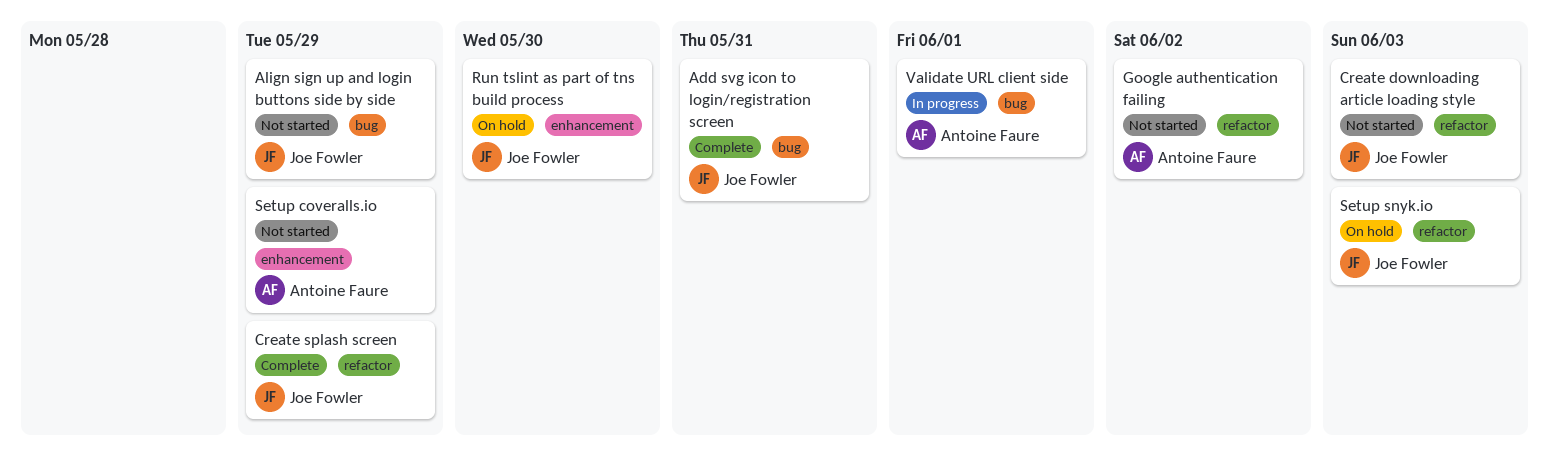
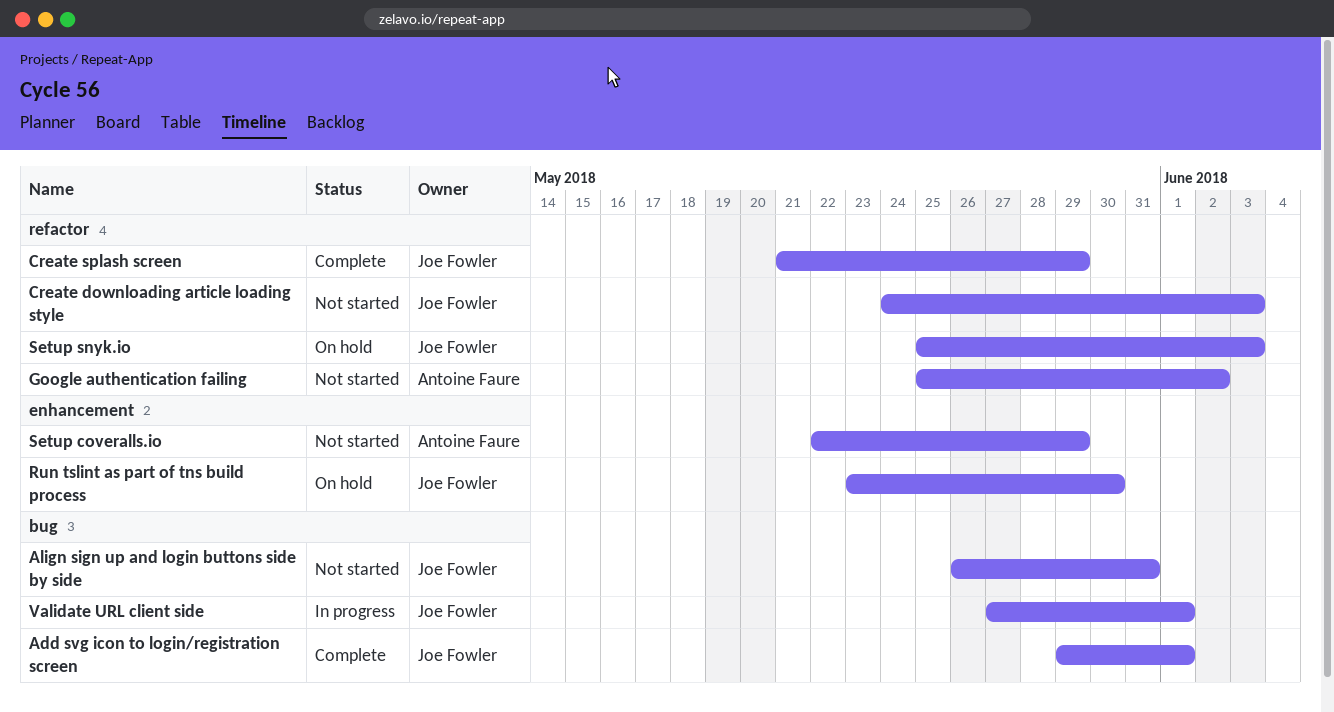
Add svg icon to login/registration screen, due: May 31 -> Jun 1
Align sign up and login buttons side by side, due: May 29 -> May 31
Validate URL client side, owner: Antoine Faure -> Joe Fowler

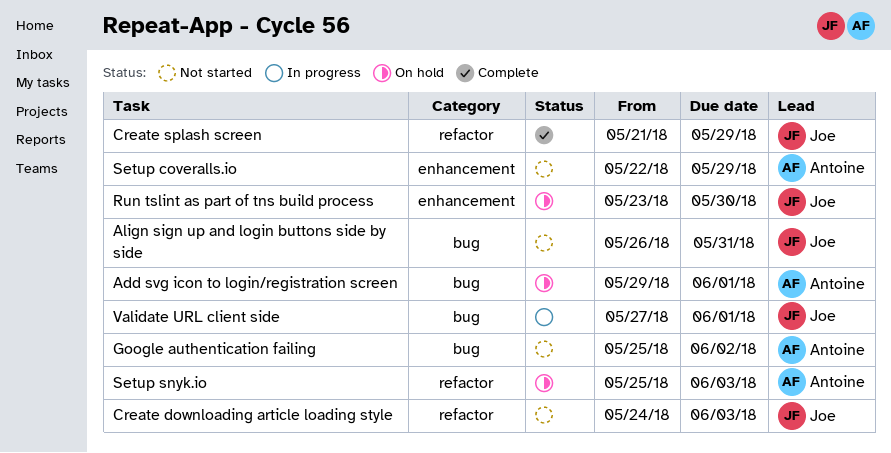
Add svg icon to login/registration screen, status: Complete -> On hold
Add svg icon to login/registration screen, owner: Joe Fowler -> Antoine Faure
Google authentication failing, label: refactor -> bug
Setup snyk.io, owner: Joe Fowler -> Antoine Faure

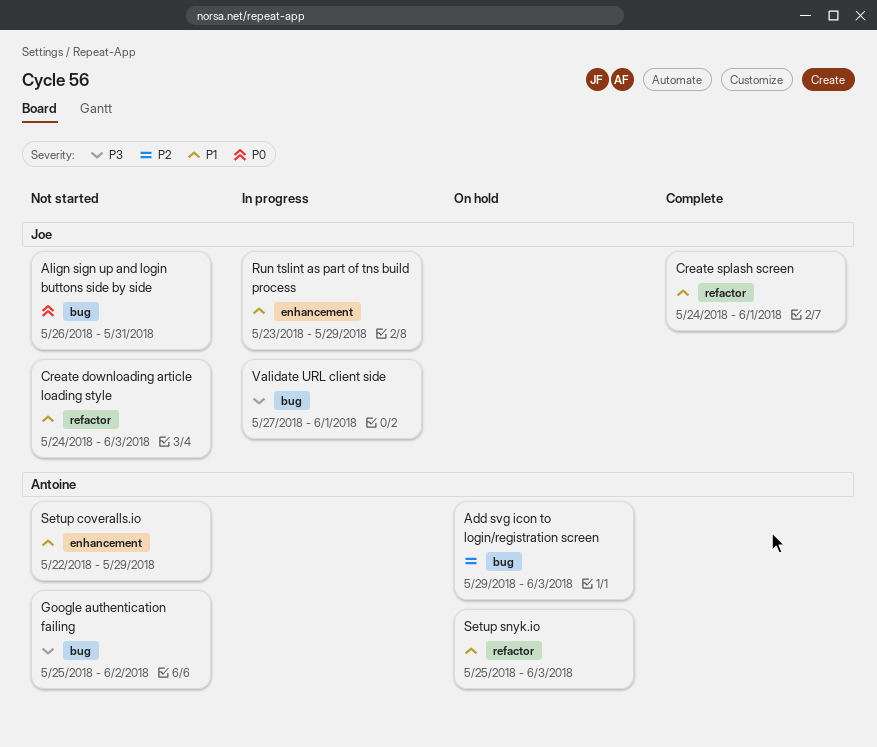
Add svg icon to login/registration screen, due: Jun 1 -> Jun 3
Create splash screen, start: May 21 -> May 24
Create splash screen, due: May 29 -> Jun 1
Run tslint as part of tns build process, status: On hold -> In progress
Run tslint as part of tns build process, due: May 30 -> May 29

